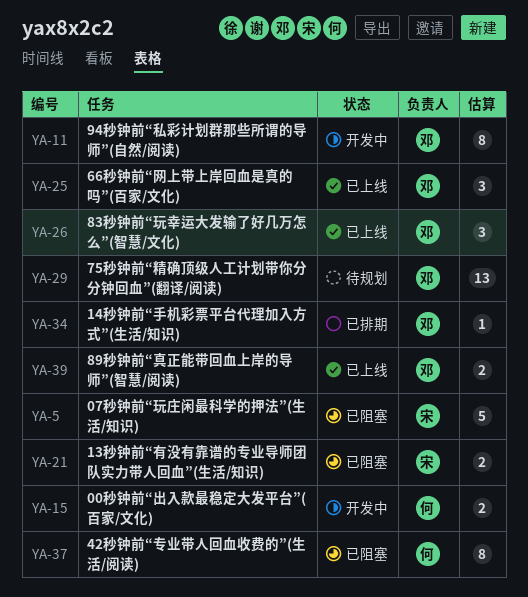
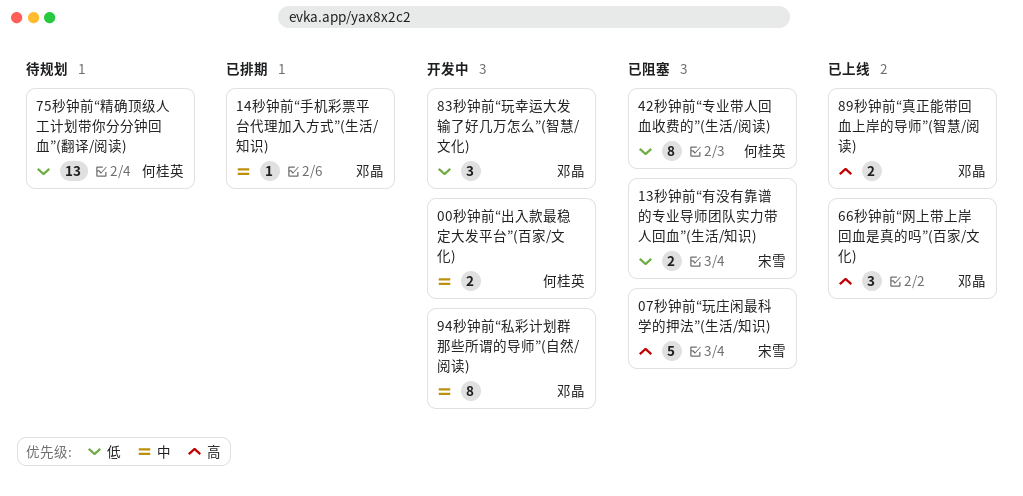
75秒钟前“精确顶级人工计划带你分分钟回血”(翻译/阅读), owner: 邓晶 -> 何桂英
83秒钟前“玩幸运大发输了好几万怎么”(智慧/文化), status: 已上线 -> 开发中

